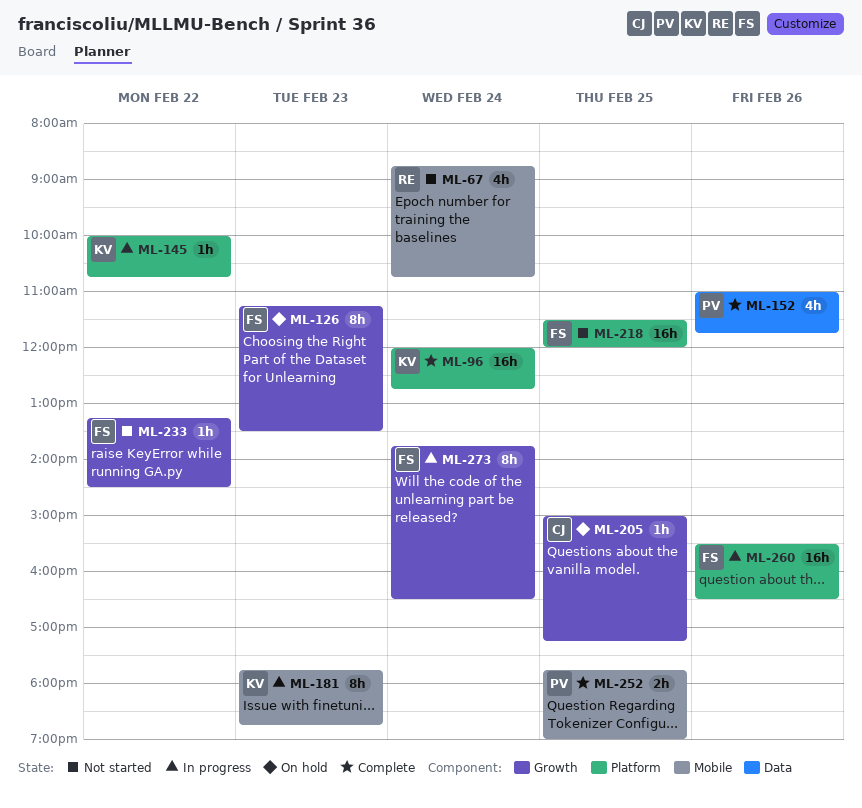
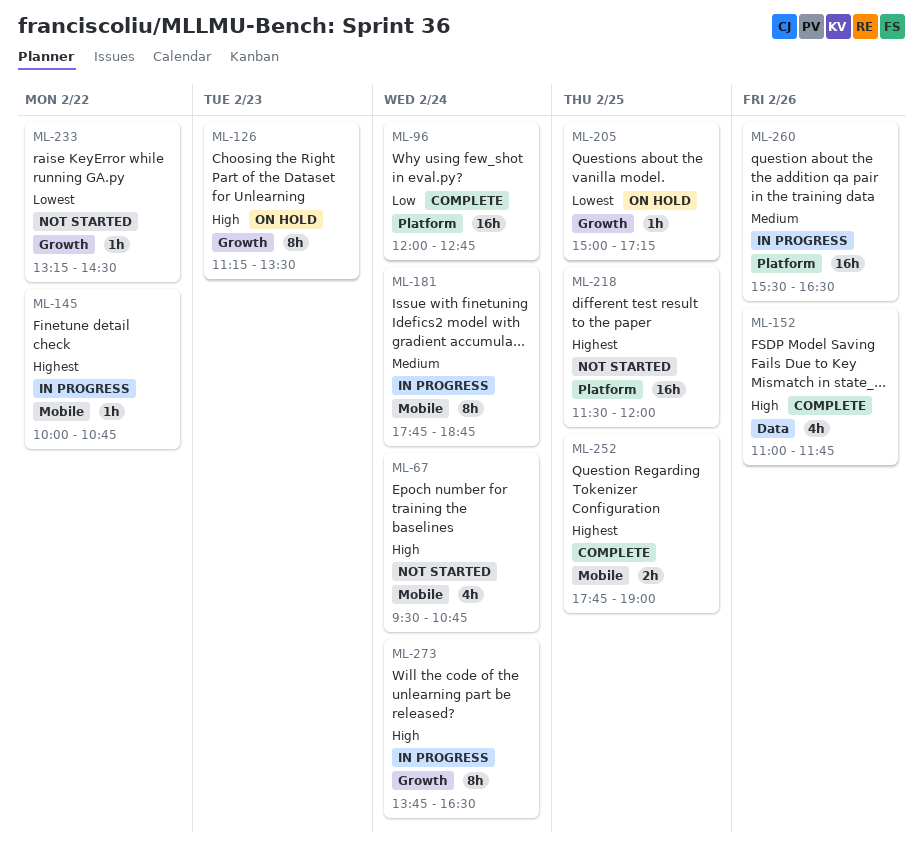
ML-67, begins: 08:45 -> 09:30
ML-145, label: Platform -> Mobile
ML-181, day: Feb 23 -> Feb 24

